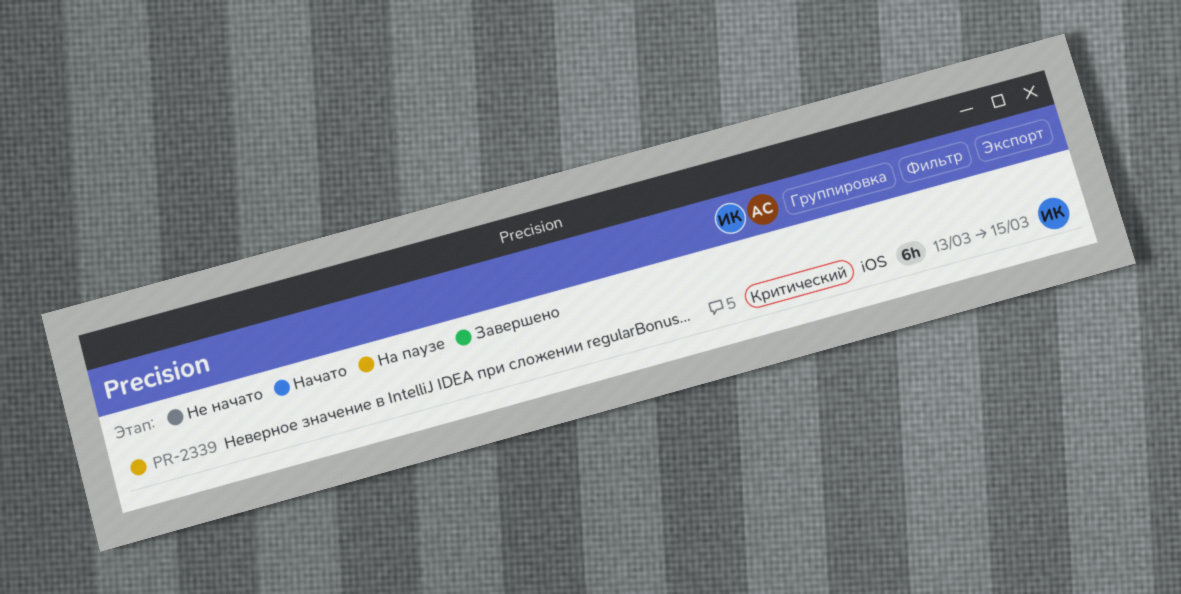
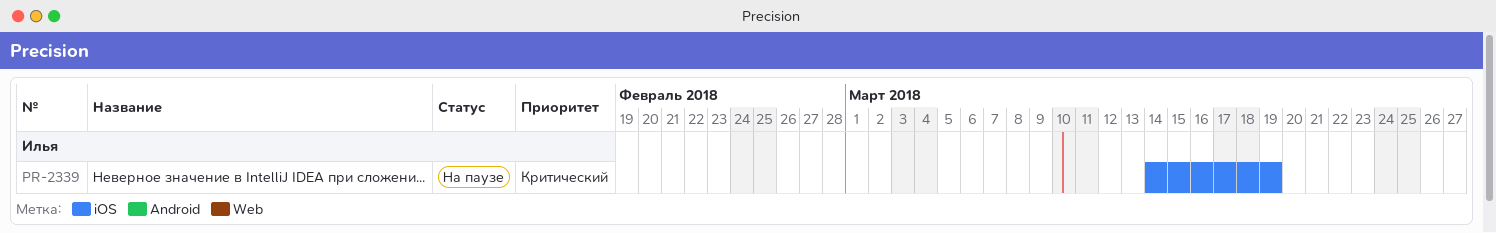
PR-2339, start: Mar 13 -> Mar 14
PR-2339, due: Mar 15 -> Mar 19

